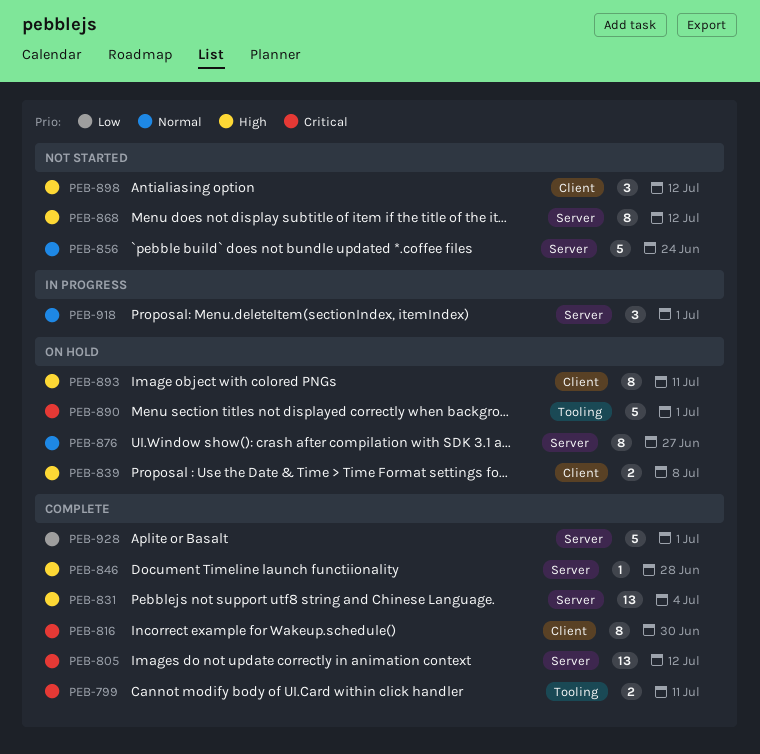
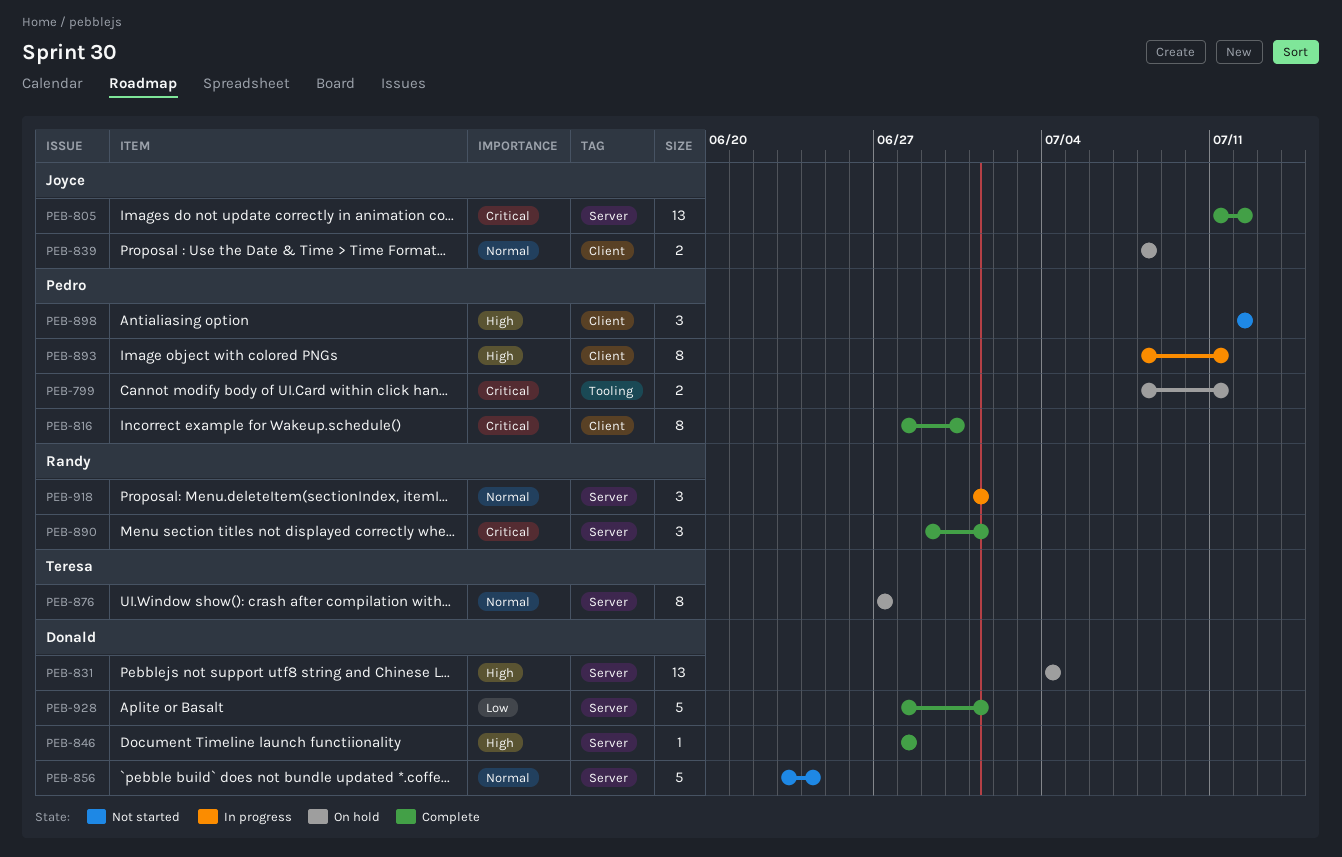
PEB-799, status: Complete -> On hold
PEB-831, status: Complete -> On hold
PEB-839, priority: High -> Normal
PEB-868: present -> none
PEB-890, status: On hold -> Complete
PEB-890, label: Tooling -> Server
PEB-890, estimate: 5 -> 3
PEB-893, status: On hold -> In progress

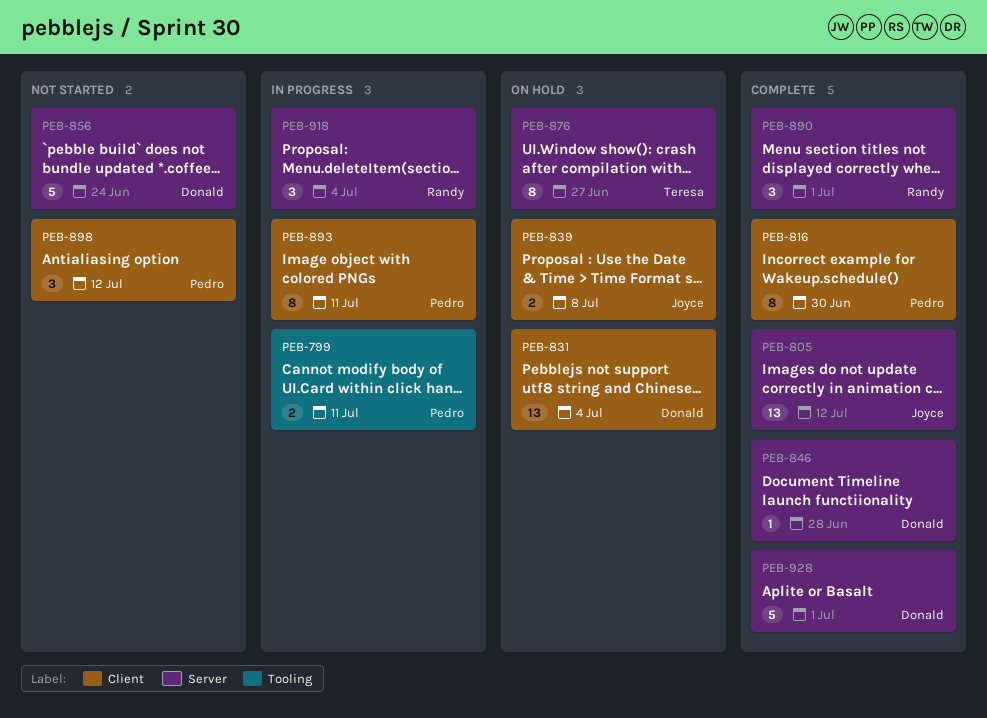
PEB-799, status: On hold -> In progress
PEB-831, label: Server -> Client
PEB-918, due: Jul 1 -> Jul 4

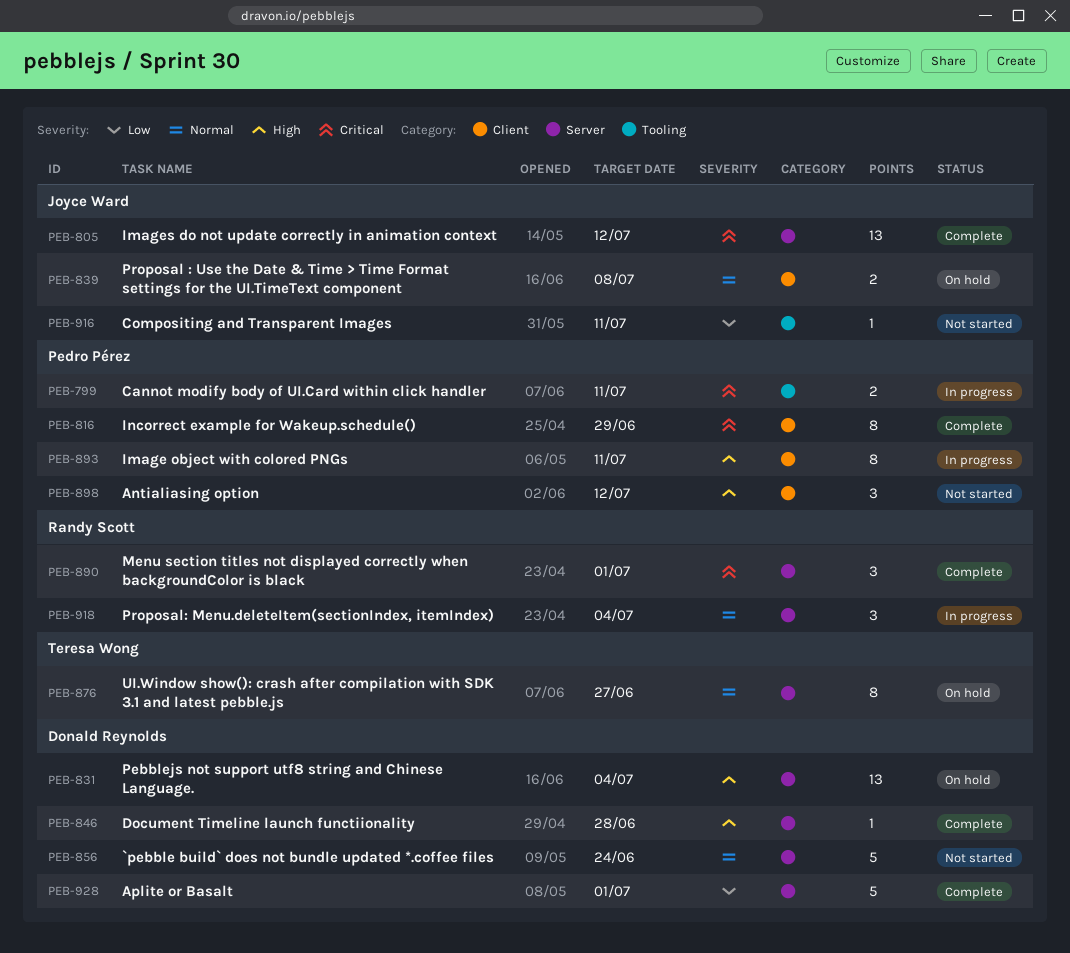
PEB-816, due: Jun 30 -> Jun 29
PEB-831, label: Client -> Server
PEB-916: none -> present

